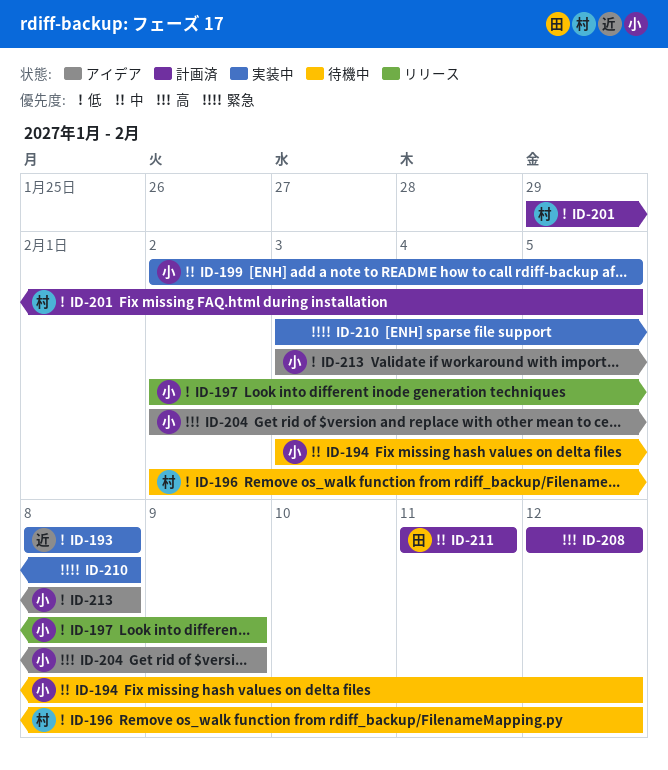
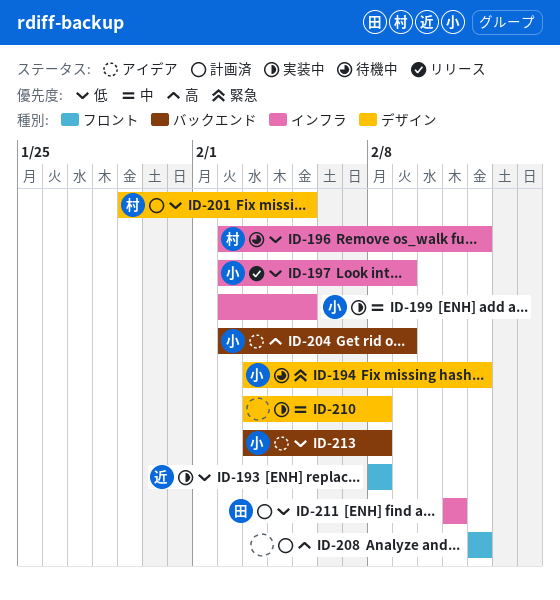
ID-194, priority: 中 -> 緊急
ID-210, priority: 緊急 -> 中
ID-211, priority: 中 -> 低

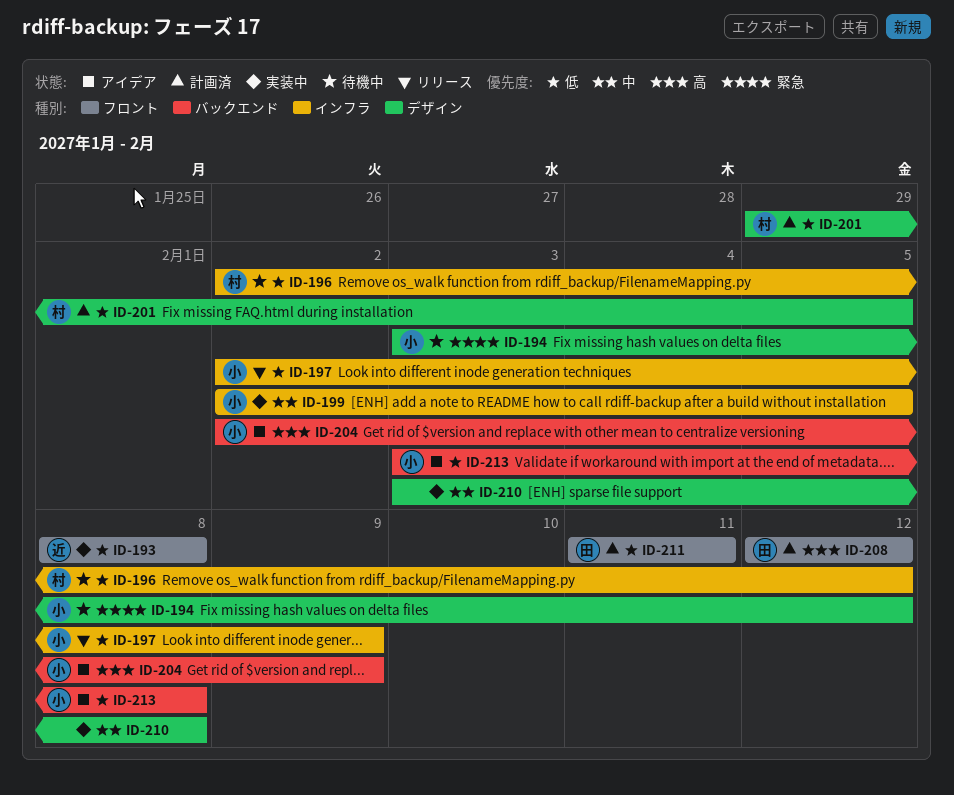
ID-208, owner: none -> 田
ID-211, label: インフラ -> フロント

